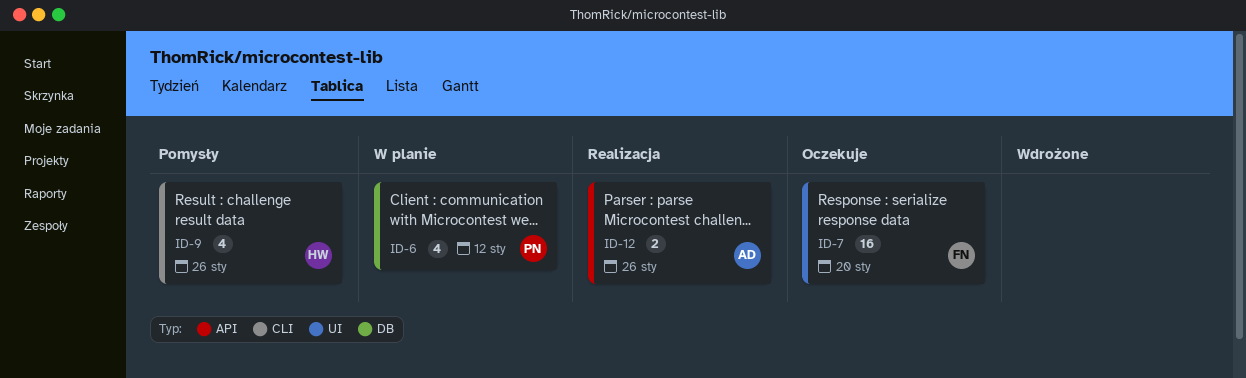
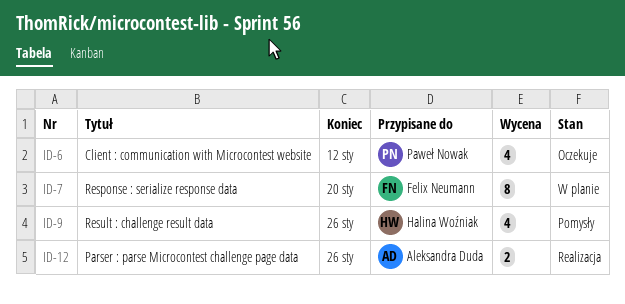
ID-6, status: W planie -> Oczekuje
ID-7, status: Oczekuje -> W planie
ID-7, estimate: 16 -> 8

